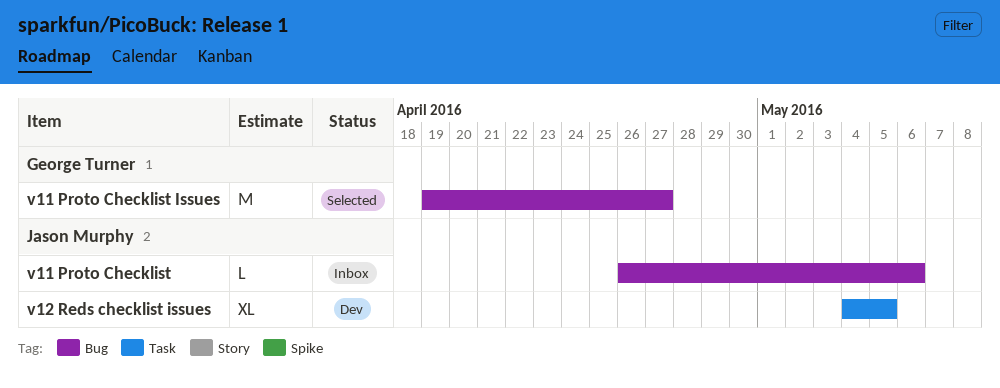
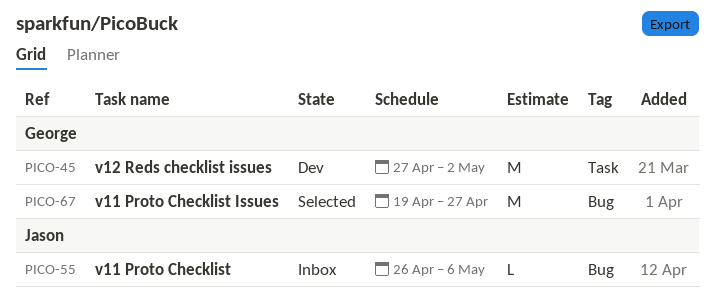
v12 Reds checklist issues, owner: Jason Murphy -> George Turner
v12 Reds checklist issues, estimate: XL -> M
v12 Reds checklist issues, start: May 4 -> Apr 27
v12 Reds checklist issues, due: May 5 -> May 2

